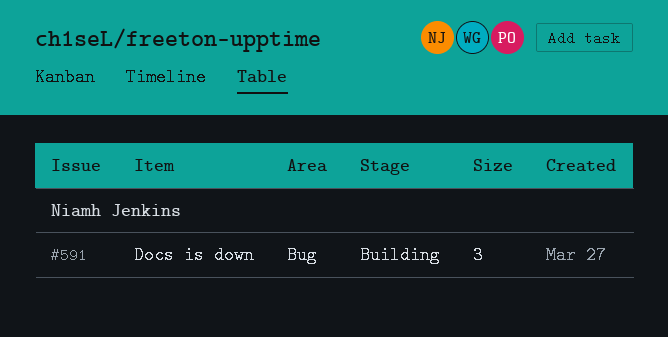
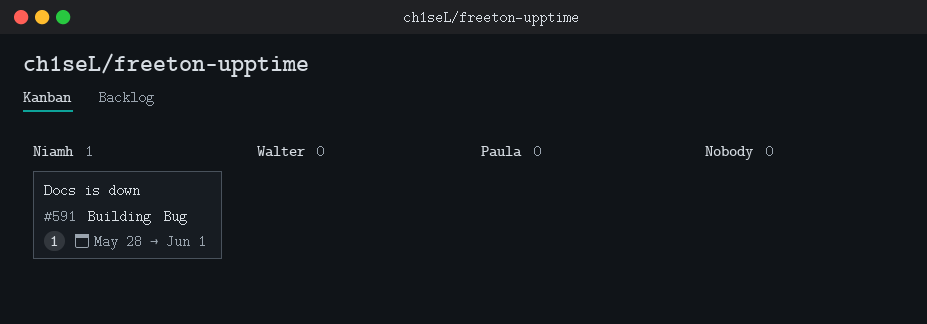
#591, estimate: 3 -> 1

